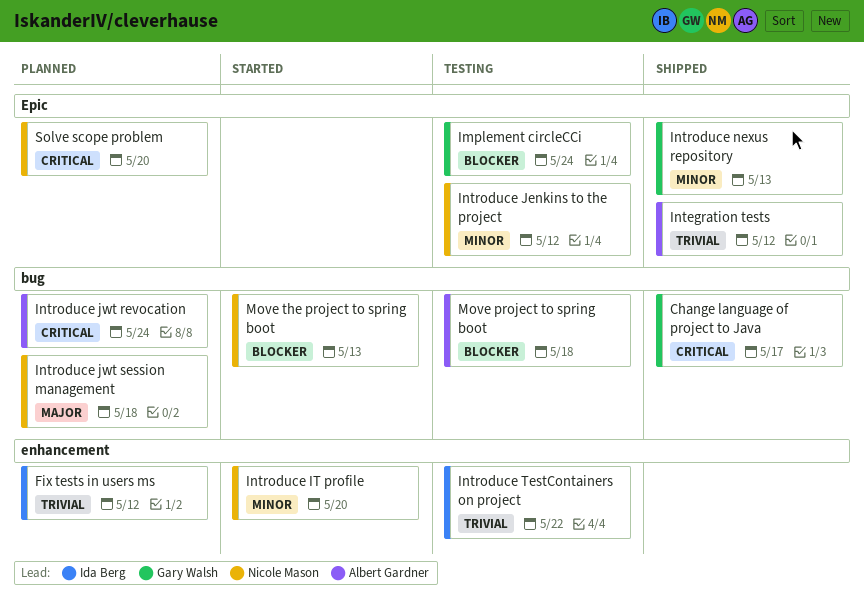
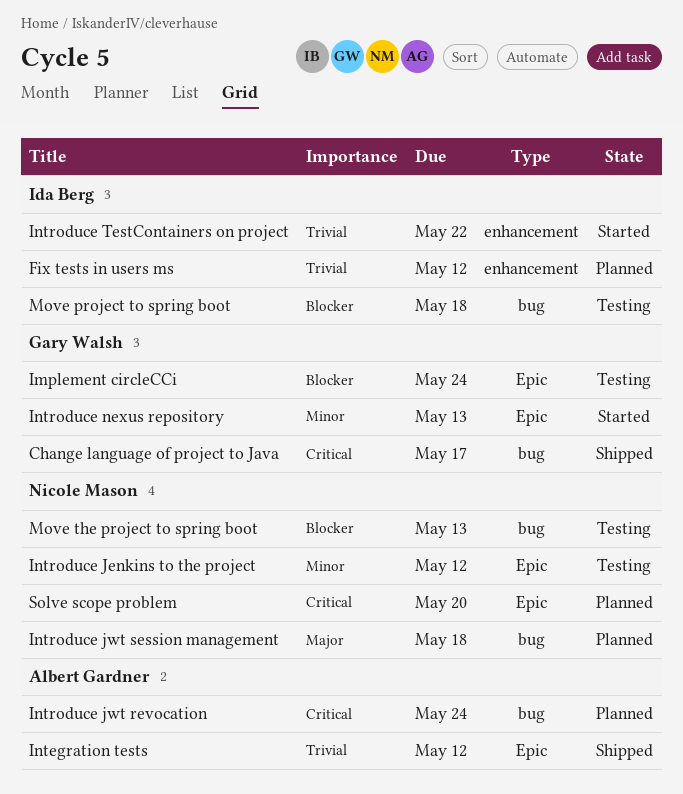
Introduce IT profile: present -> none
Introduce nexus repository, status: Shipped -> Started
Introduce TestContainers on project, status: Testing -> Started
Move project to spring boot, owner: Albert Gardner -> Ida Berg
Move the project to spring boot, status: Started -> Testing

